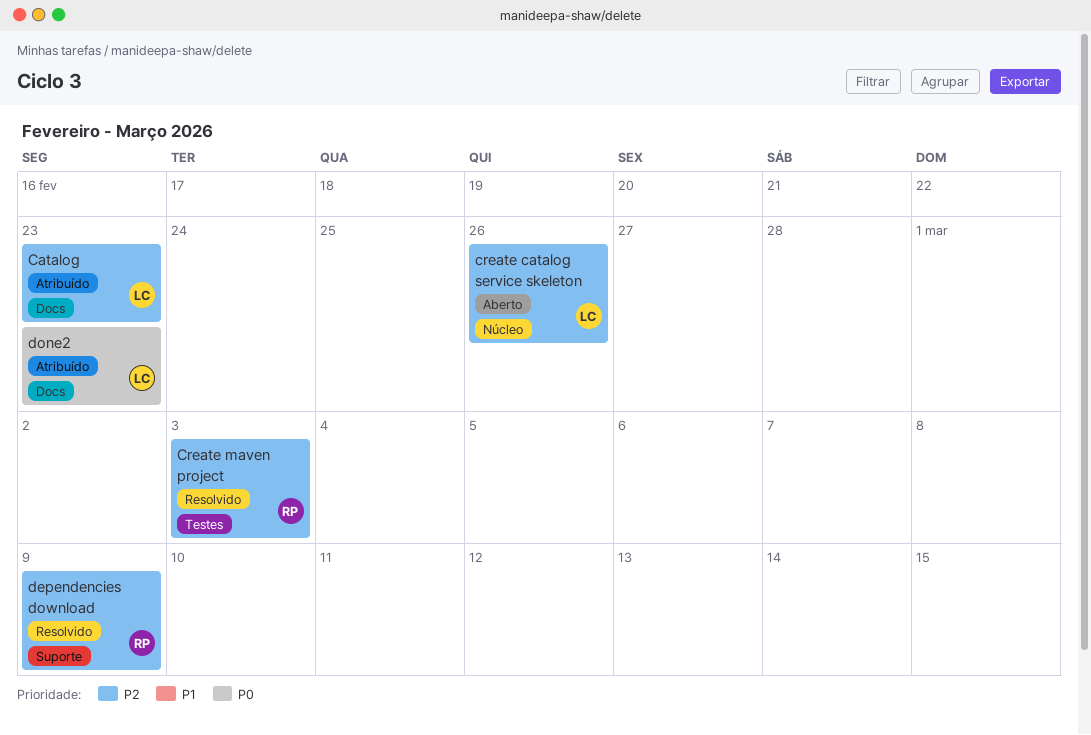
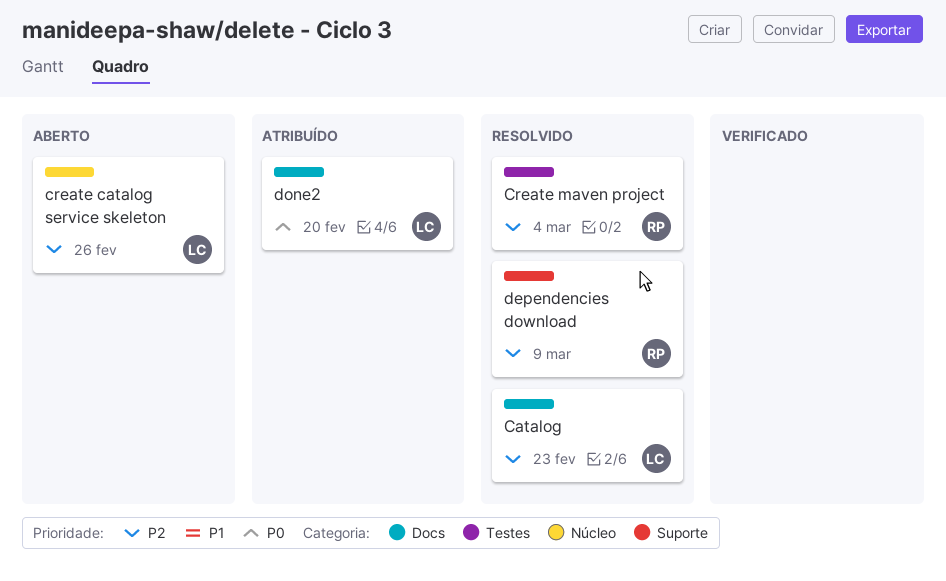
Catalog, status: Atribuído -> Resolvido
Create maven project, due: Mar 3 -> Mar 4
done2, due: Feb 23 -> Feb 20

